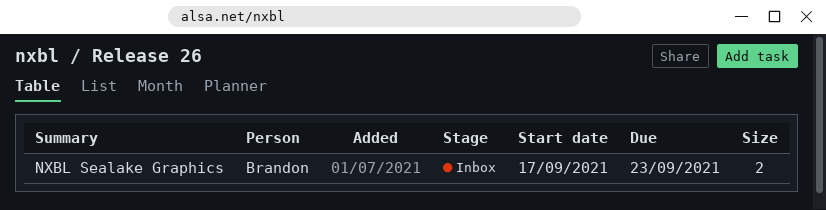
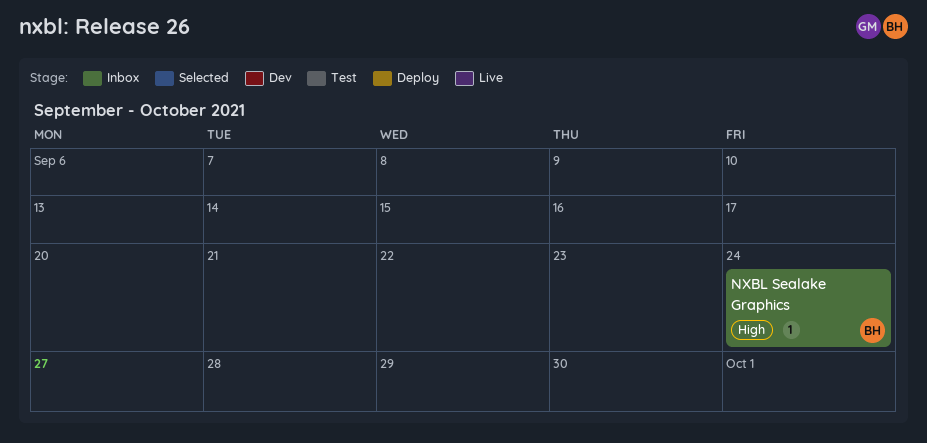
NXBL Sealake Graphics, estimate: 2 -> 1
NXBL Sealake Graphics, due: Sep 23 -> Sep 24

